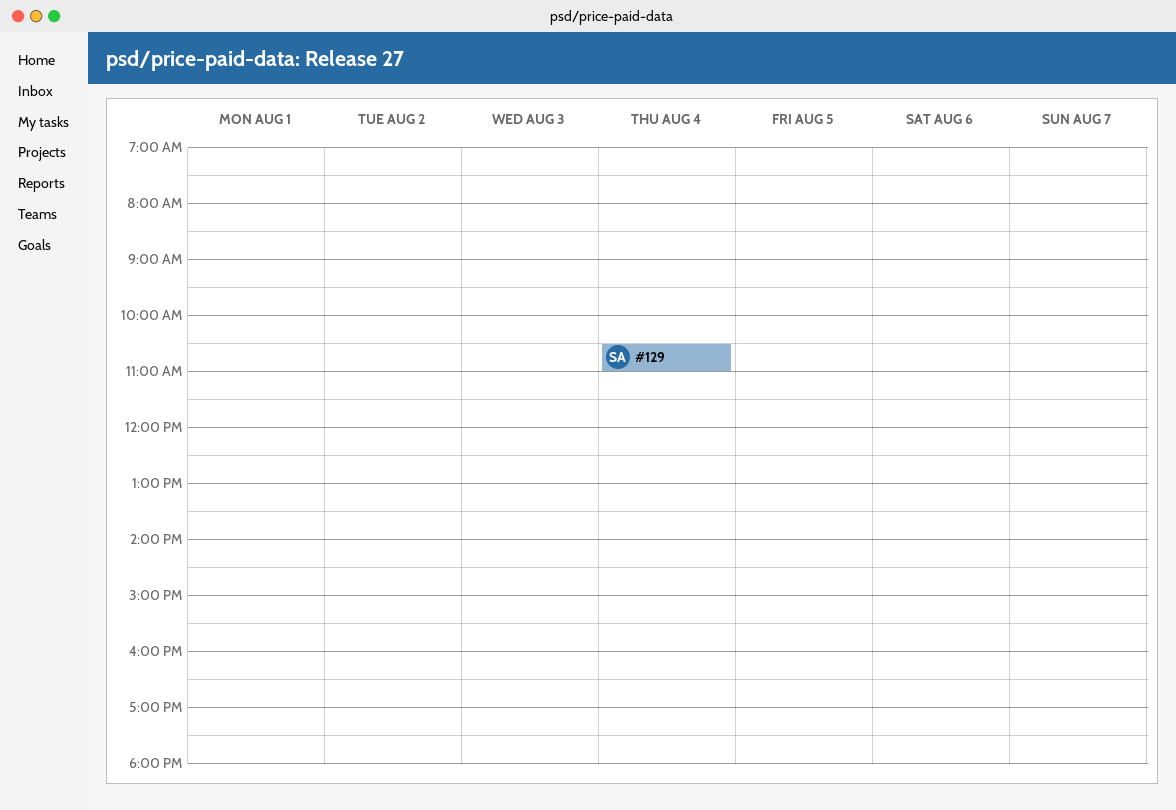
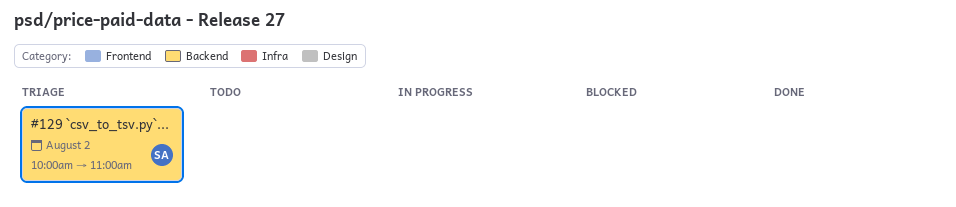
#129, day: Aug 4 -> Aug 2
#129, begins: 10:30 -> 10:00

